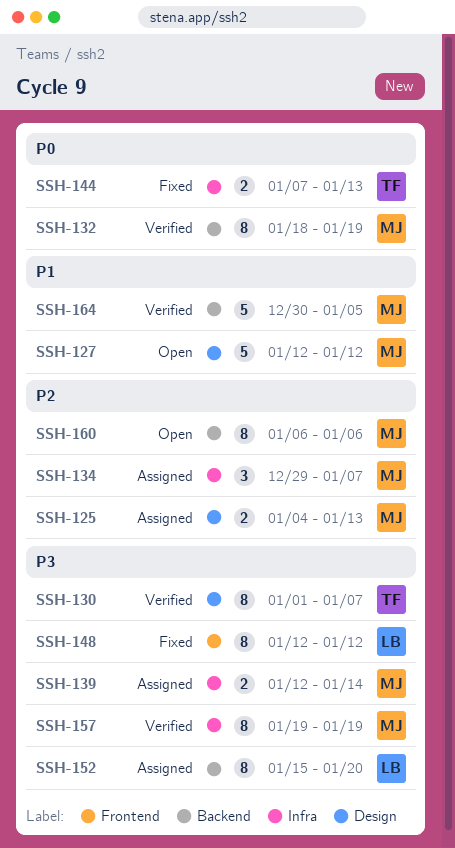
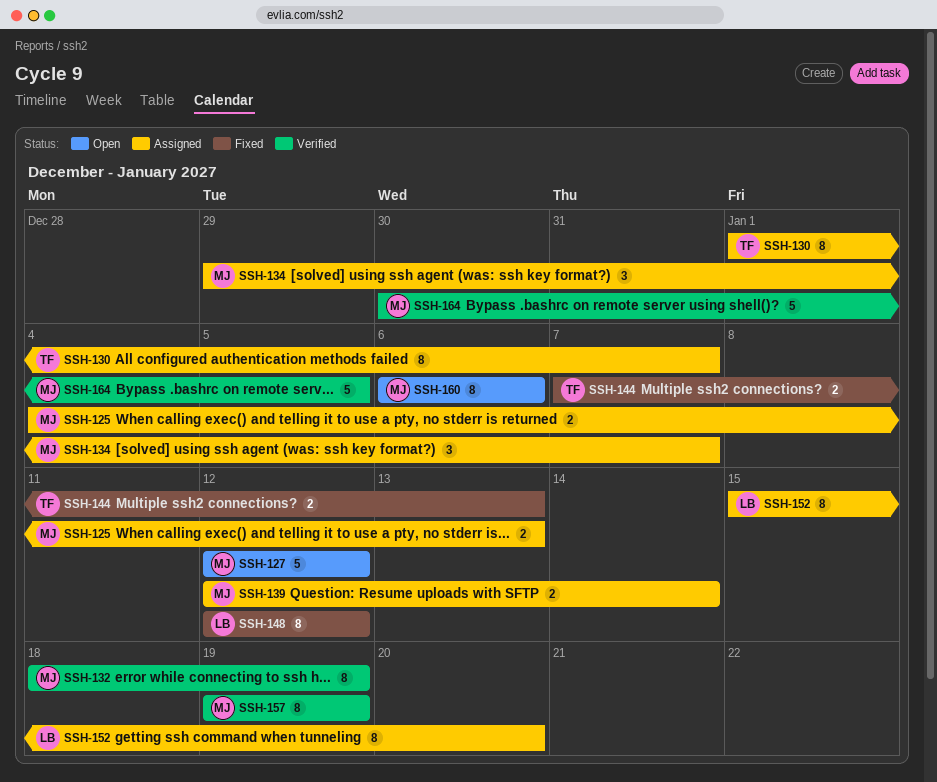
SSH-130, status: Verified -> Assigned

